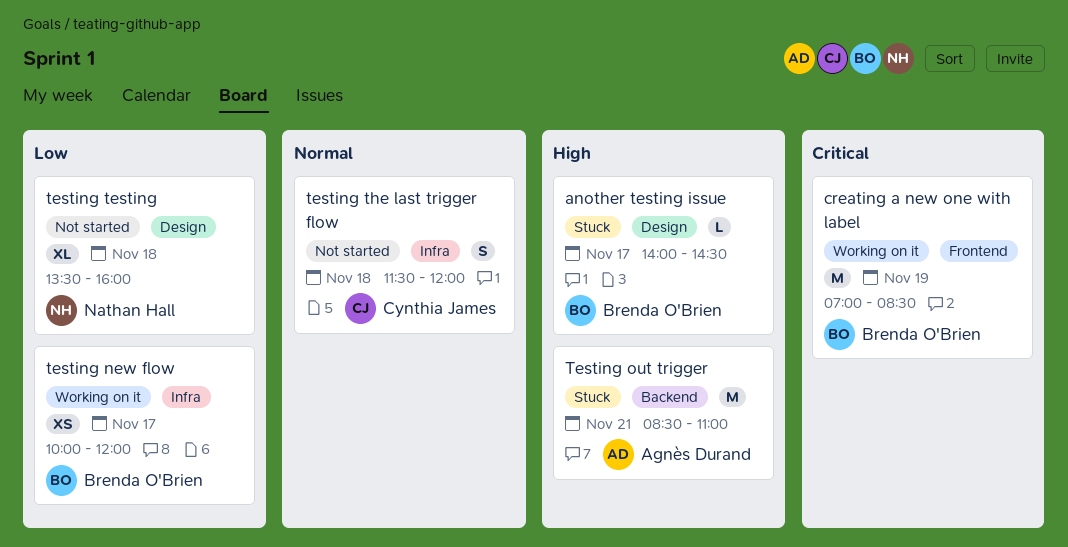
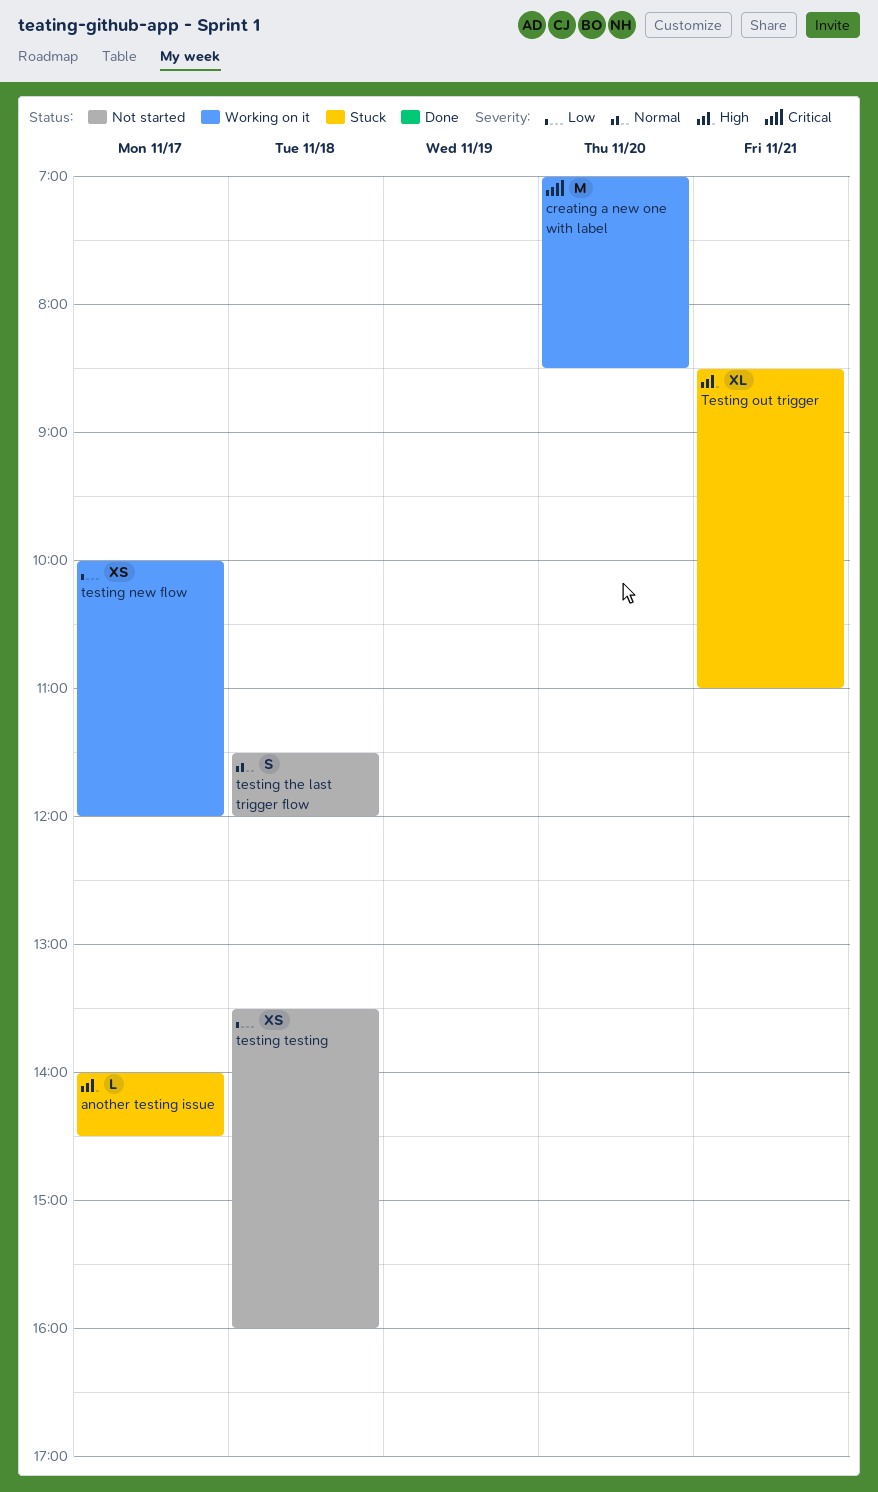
creating a new one with label, day: Nov 19 -> Nov 20
Testing out trigger, estimate: M -> XL
testing testing, estimate: XL -> XS

